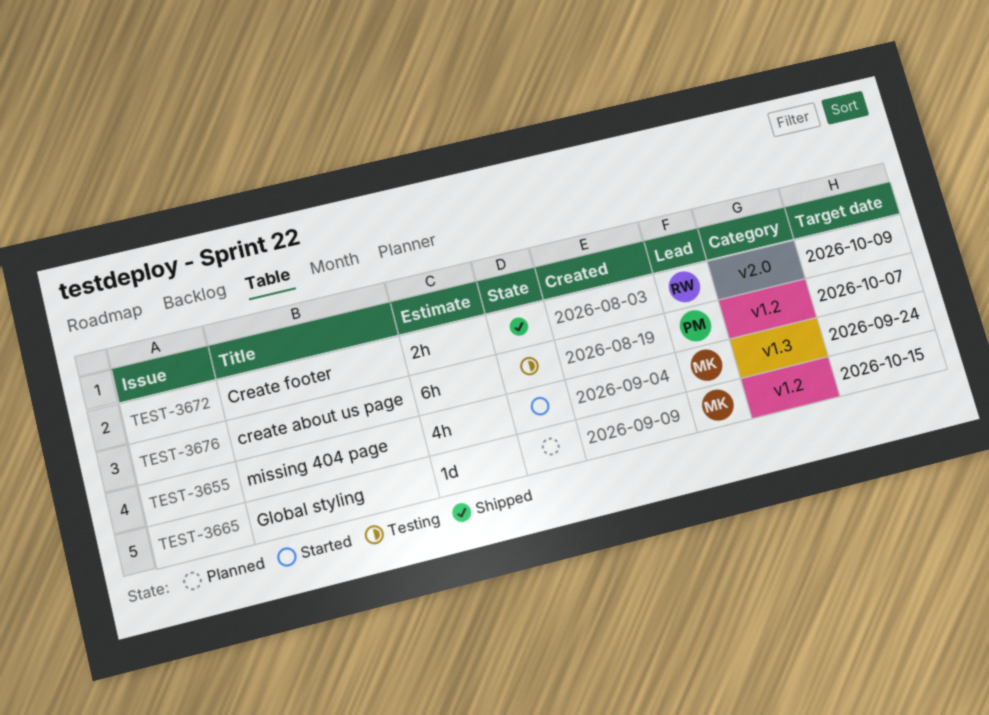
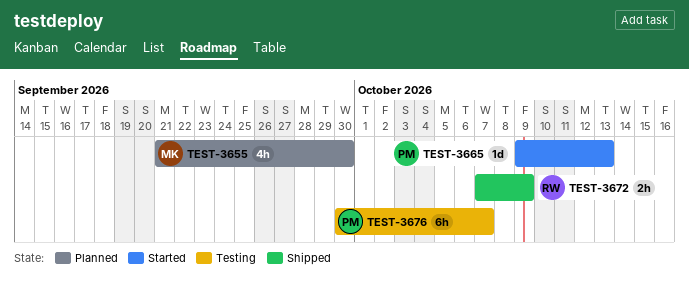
TEST-3655, status: Started -> Planned
TEST-3655, due: Sep 24 -> Sep 30
TEST-3665, status: Planned -> Started
TEST-3665, owner: MK -> PM
TEST-3665, due: Oct 15 -> Oct 13

